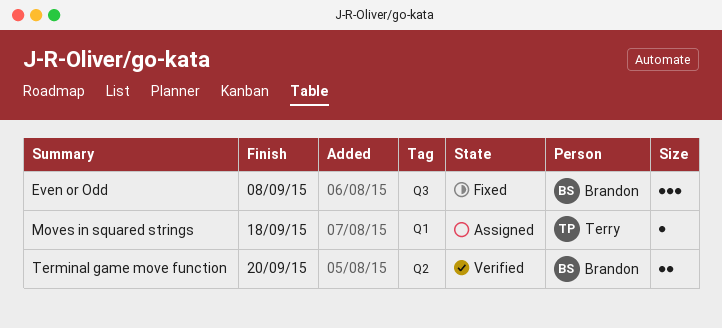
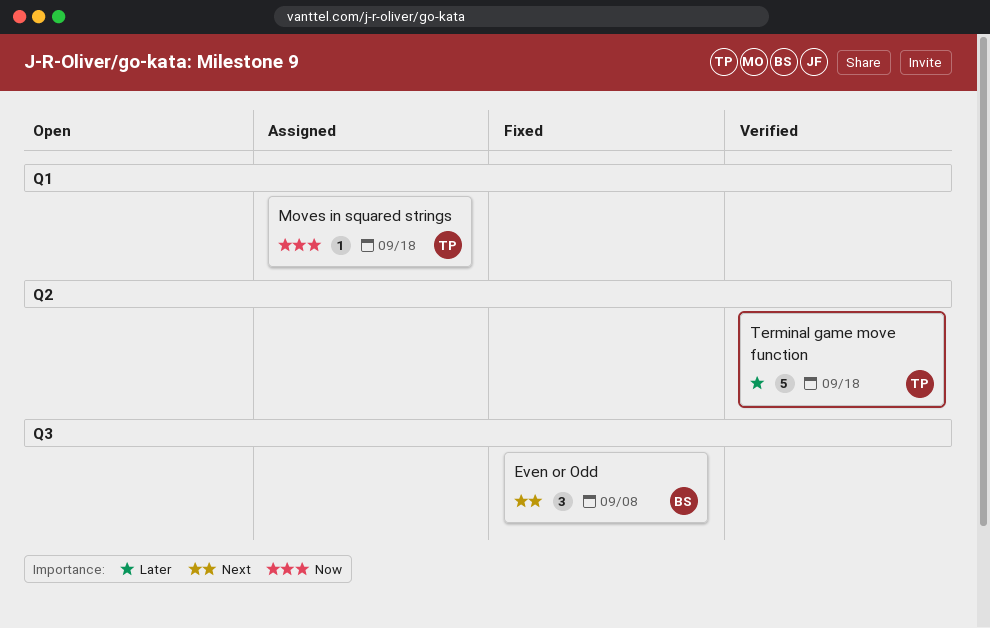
Terminal game move function, owner: Brandon -> Terry
Terminal game move function, estimate: 2 -> 5
Terminal game move function, due: Sep 20 -> Sep 18

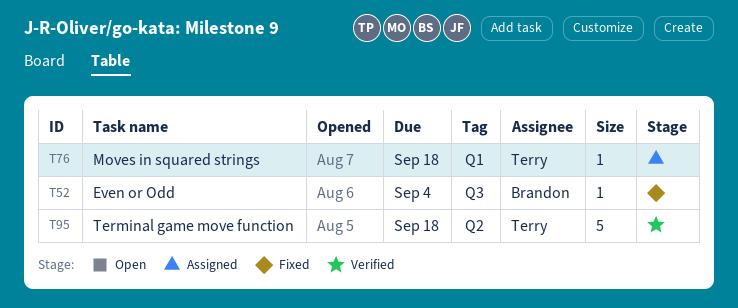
Even or Odd, estimate: 3 -> 1
Even or Odd, due: Sep 8 -> Sep 4

